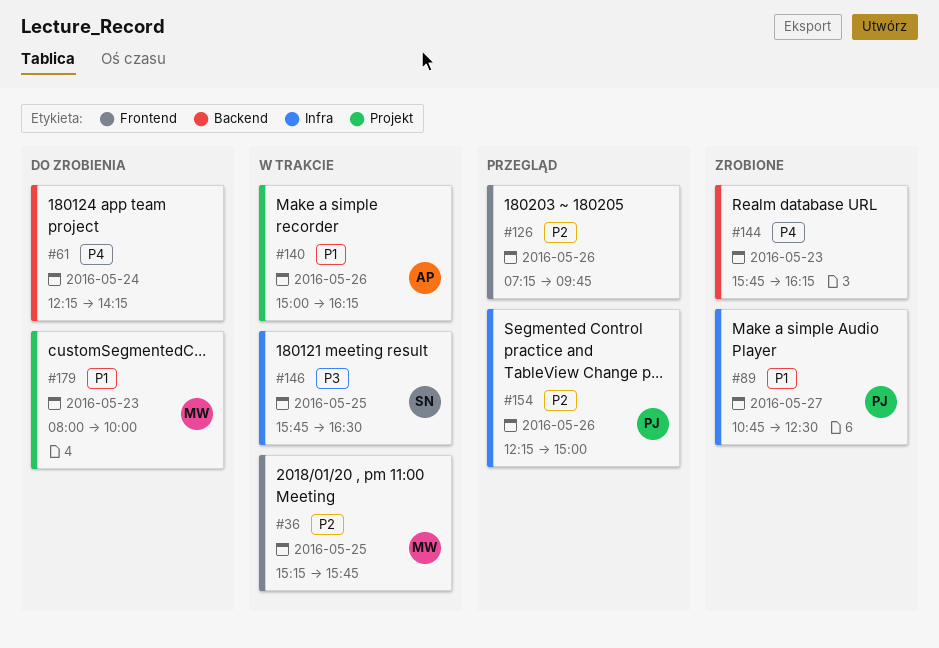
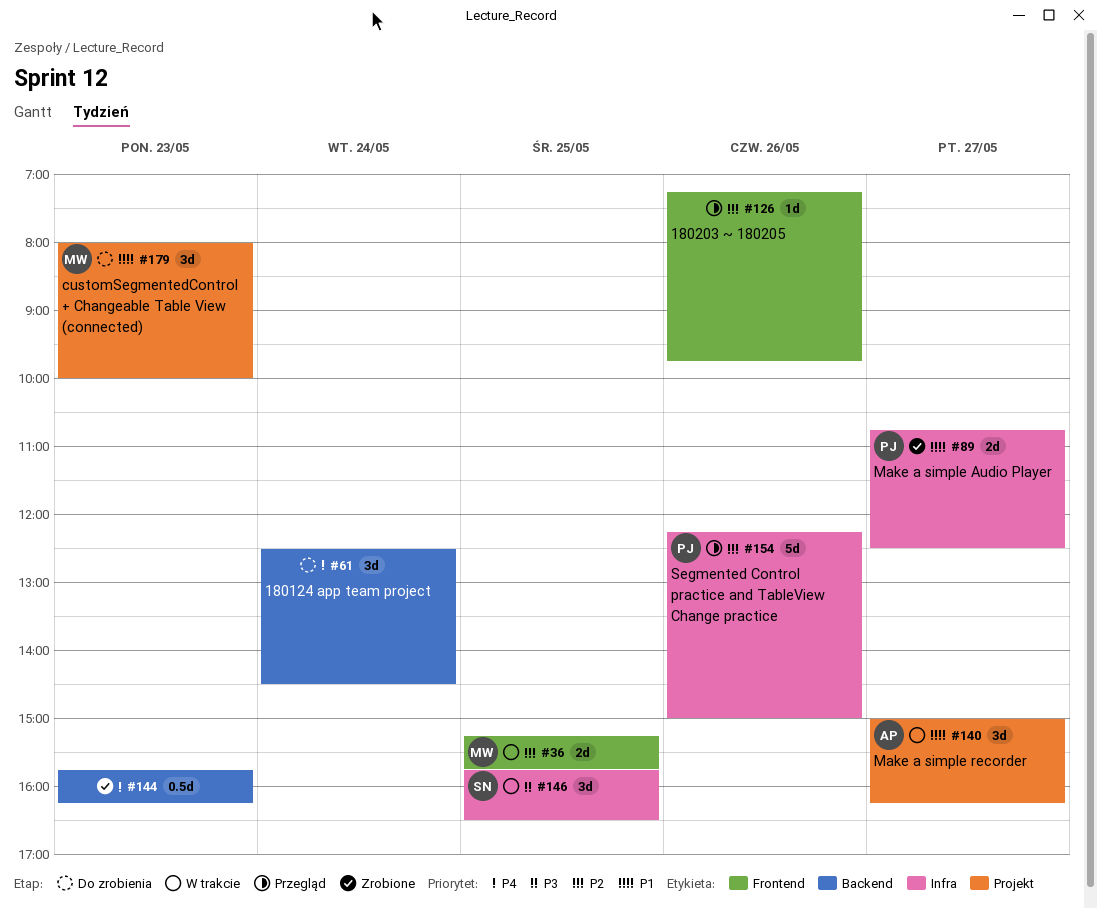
#61, begins: 12:15 -> 12:30
#61, ends: 14:15 -> 14:30
#140, day: May 26 -> May 27

